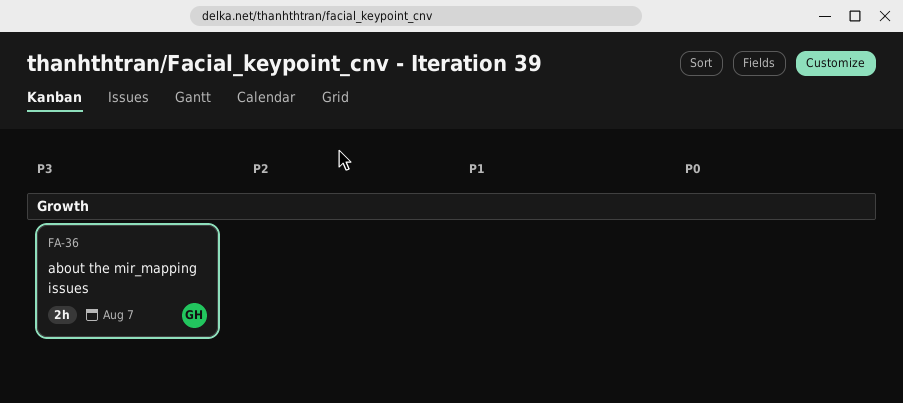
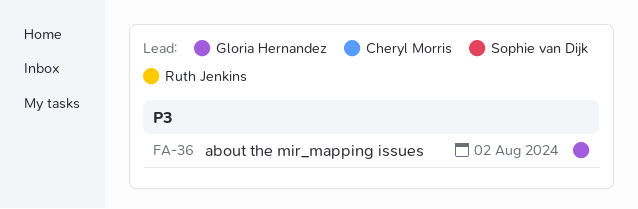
FA-36, due: Aug 7 -> Aug 2

